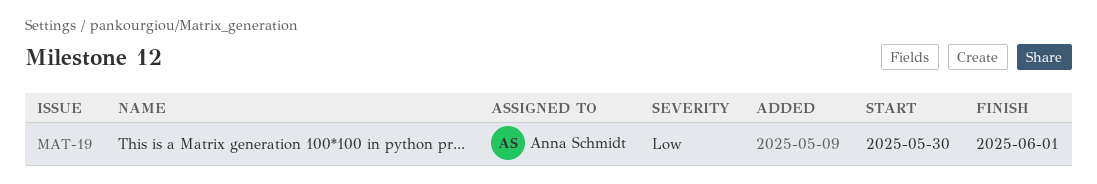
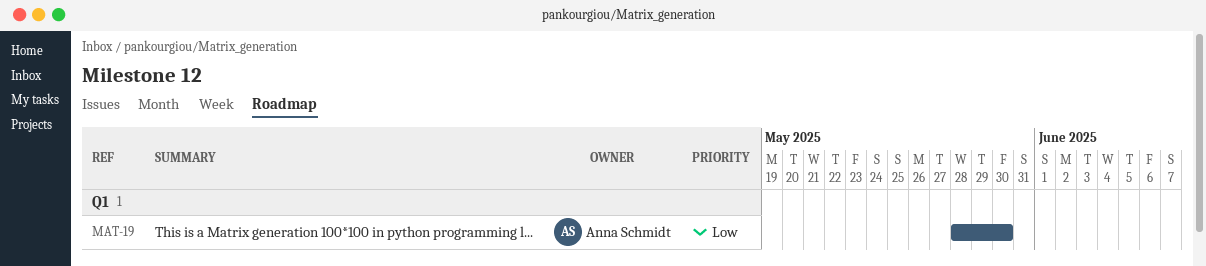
MAT-19, start: May 30 -> May 28
MAT-19, due: Jun 1 -> May 30

